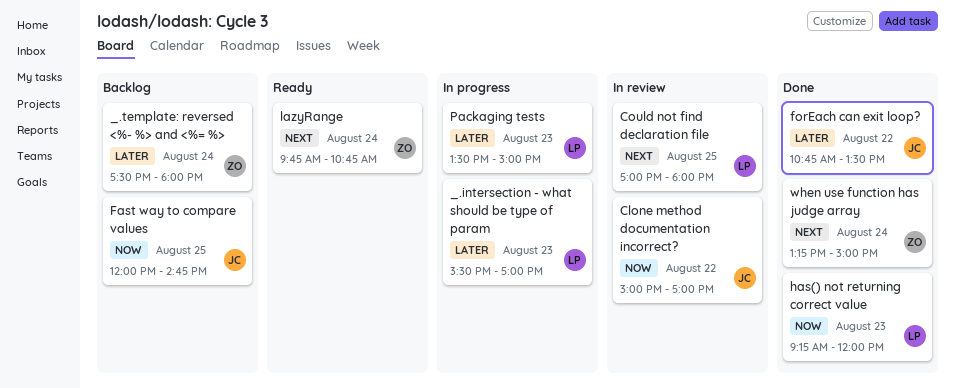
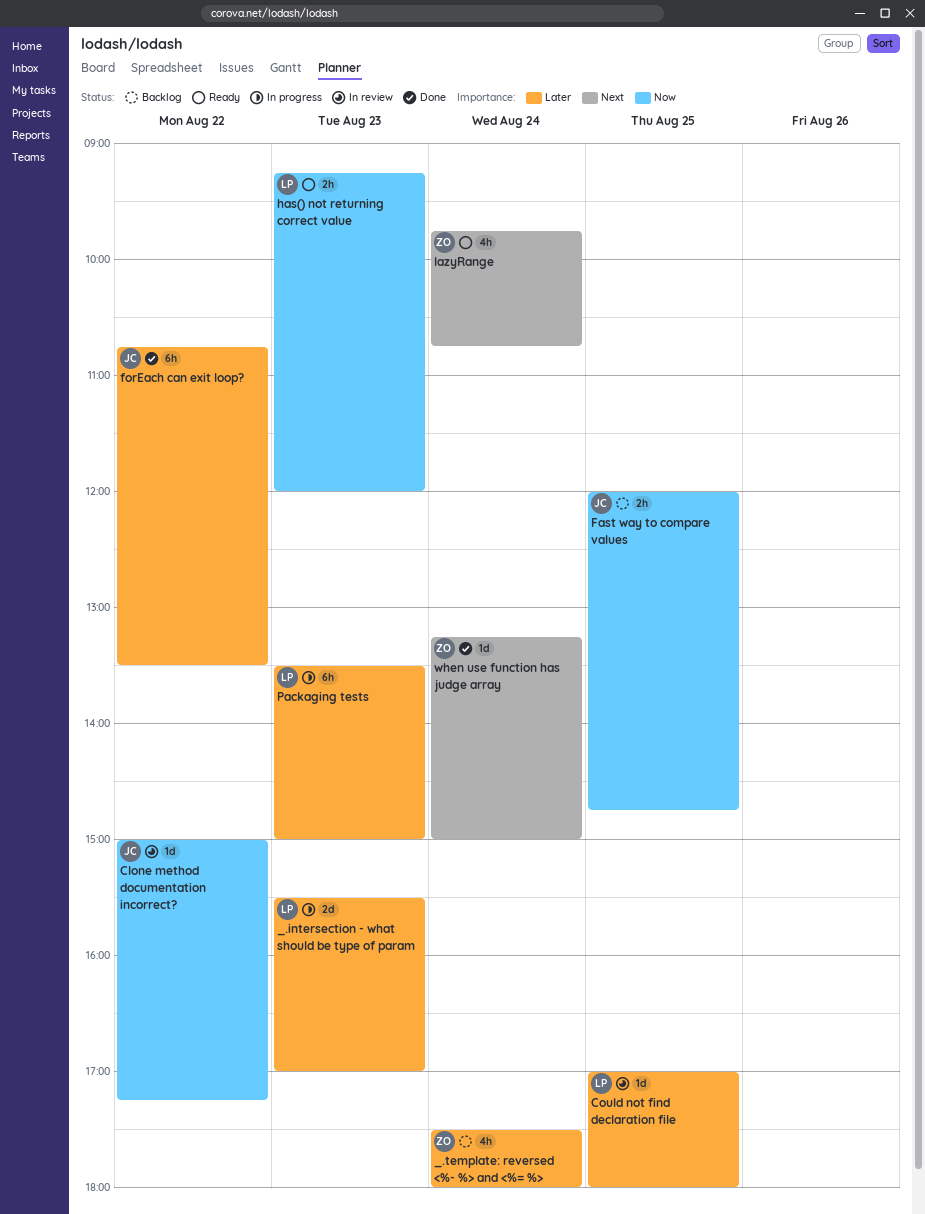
Clone method documentation incorrect?, ends: 17:00 -> 17:15
Could not find declaration file, priority: Next -> Later
has() not returning correct value, status: Done -> Ready

